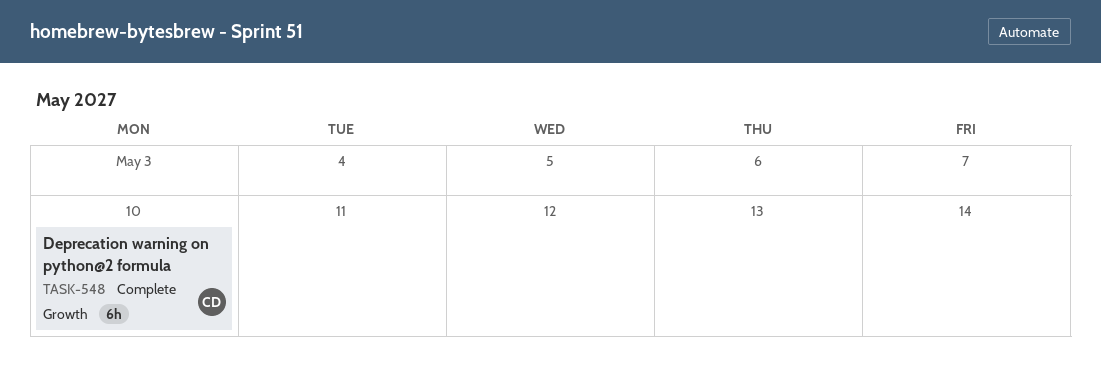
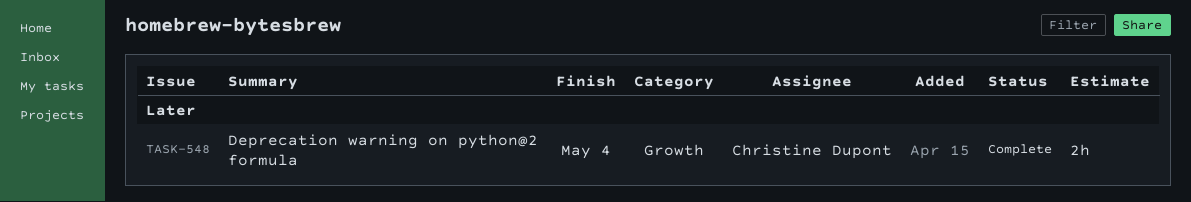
TASK-548, estimate: 6h -> 2h
TASK-548, due: May 10 -> May 4

